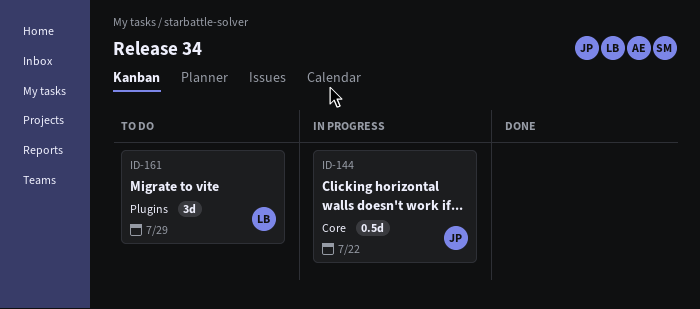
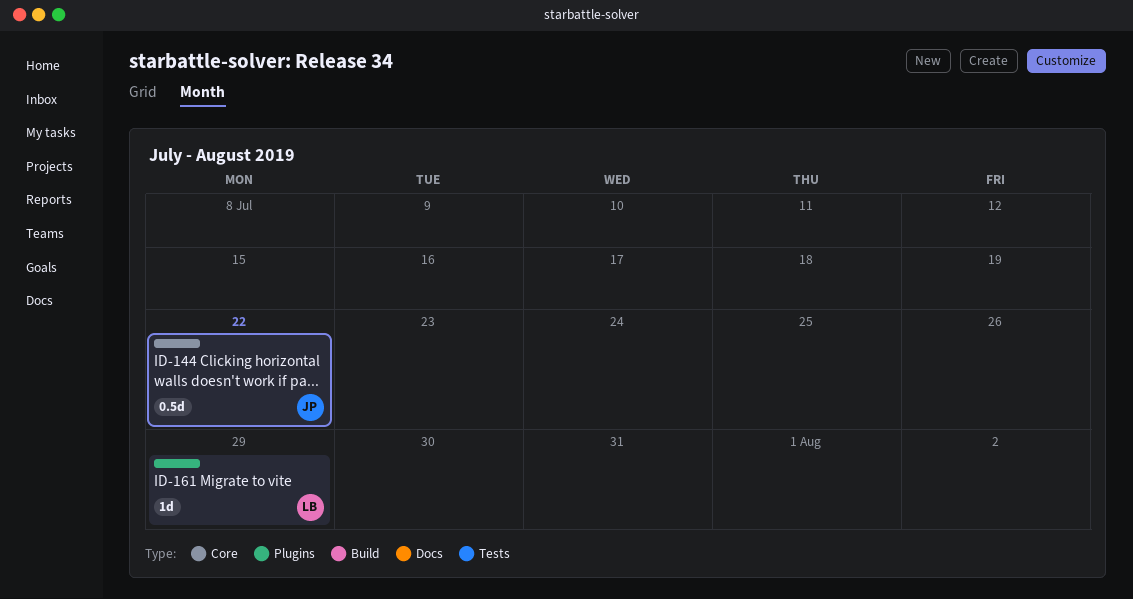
ID-161, estimate: 3d -> 1d

